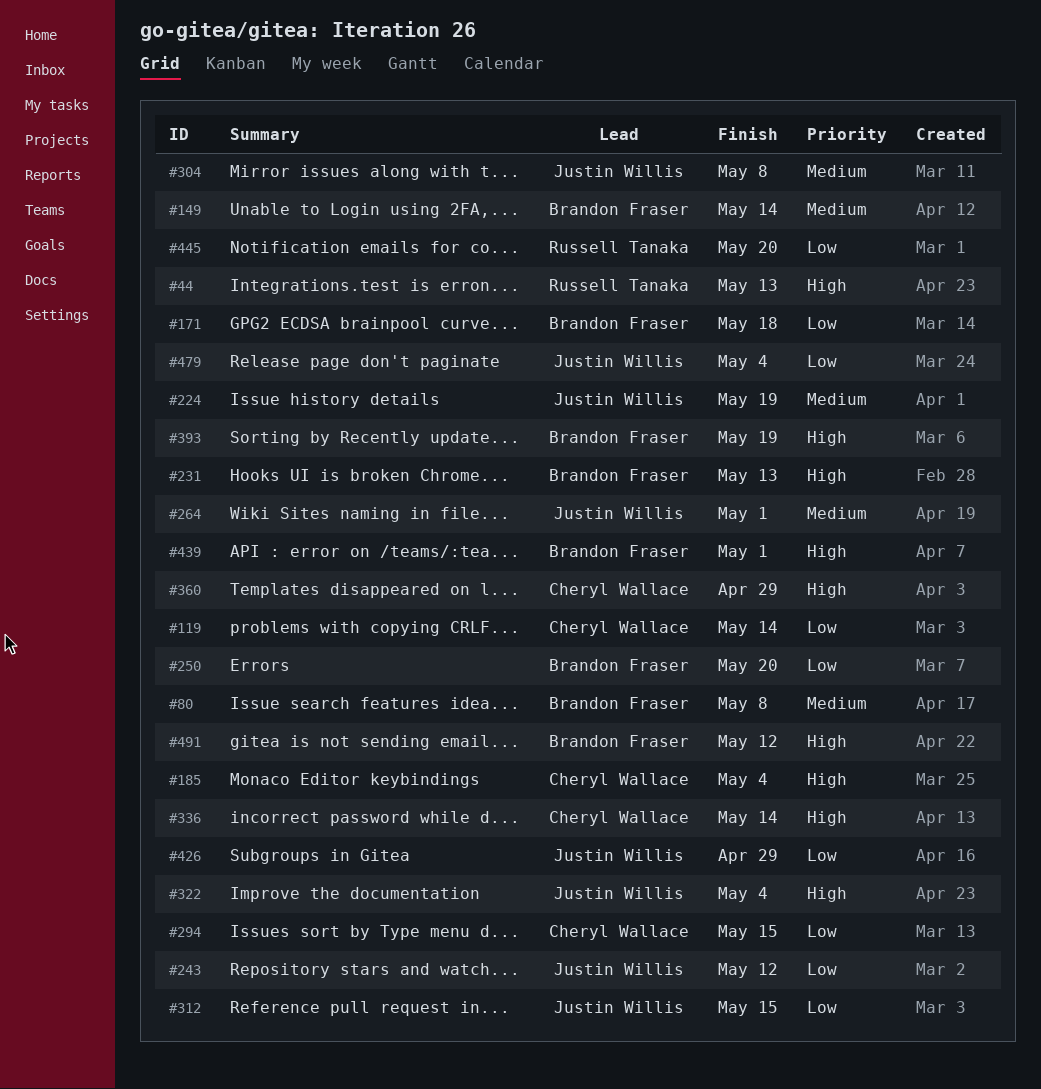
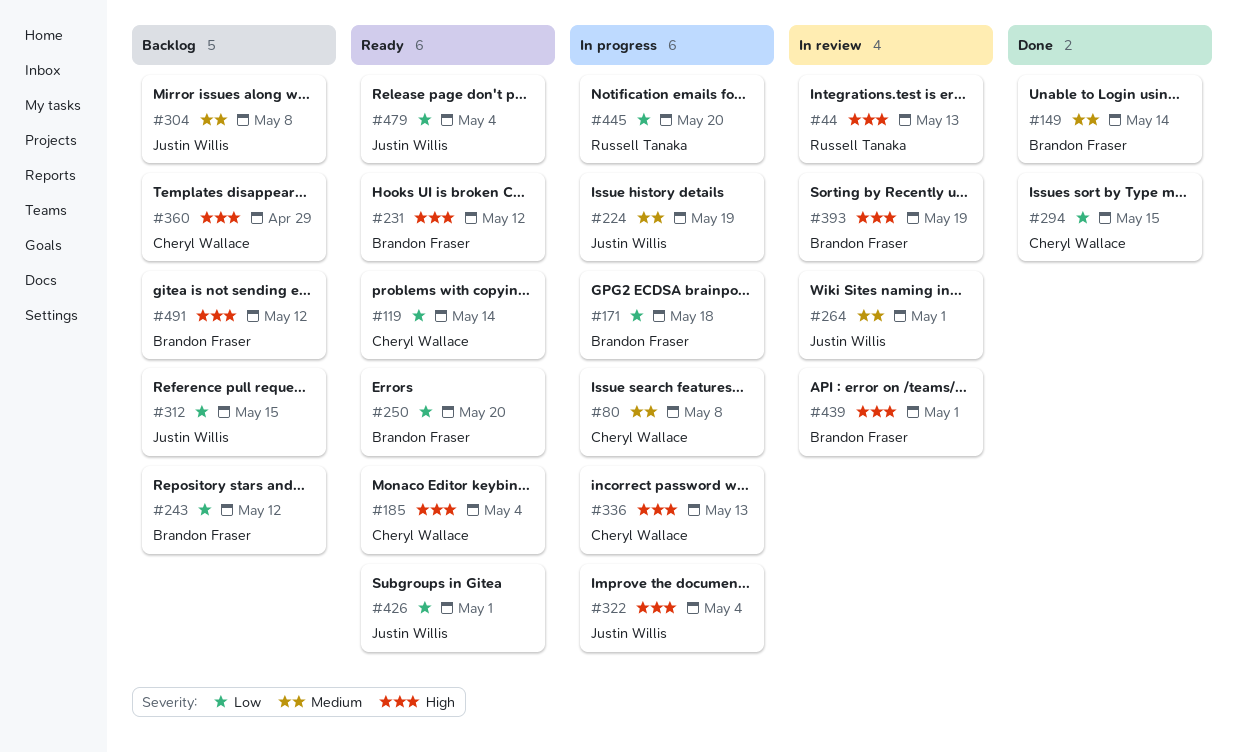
#80, owner: Brandon Fraser -> Cheryl Wallace
#231, due: May 13 -> May 12
#243, owner: Justin Willis -> Brandon Fraser
#336, due: May 14 -> May 13
#426, due: Apr 29 -> May 1

